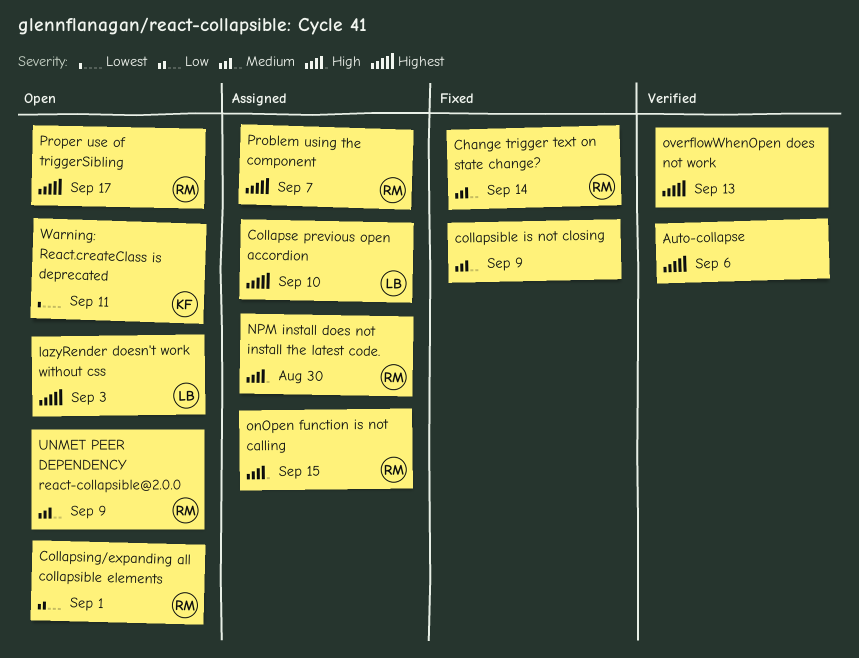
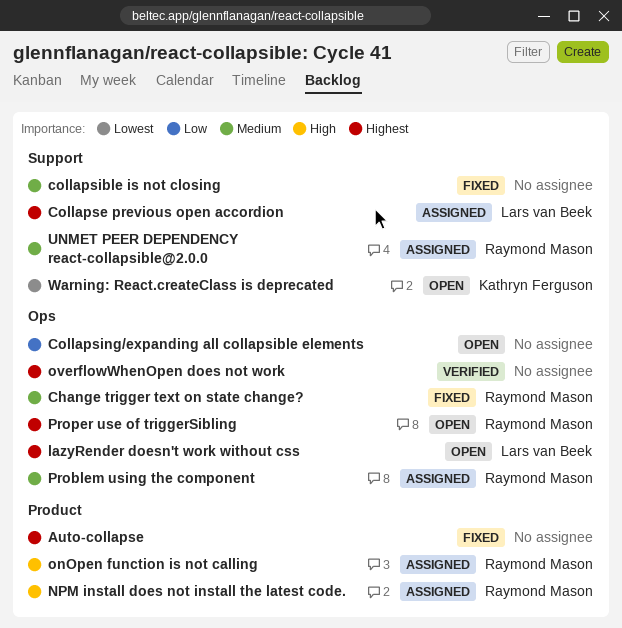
Auto-collapse, status: Verified -> Fixed
Collapsing/expanding all collapsible elements, owner: Raymond Mason -> none
Problem using the component, priority: Highest -> Medium
UNMET PEER DEPENDENCY react-collapsible@2.0.0, status: Open -> Assigned

